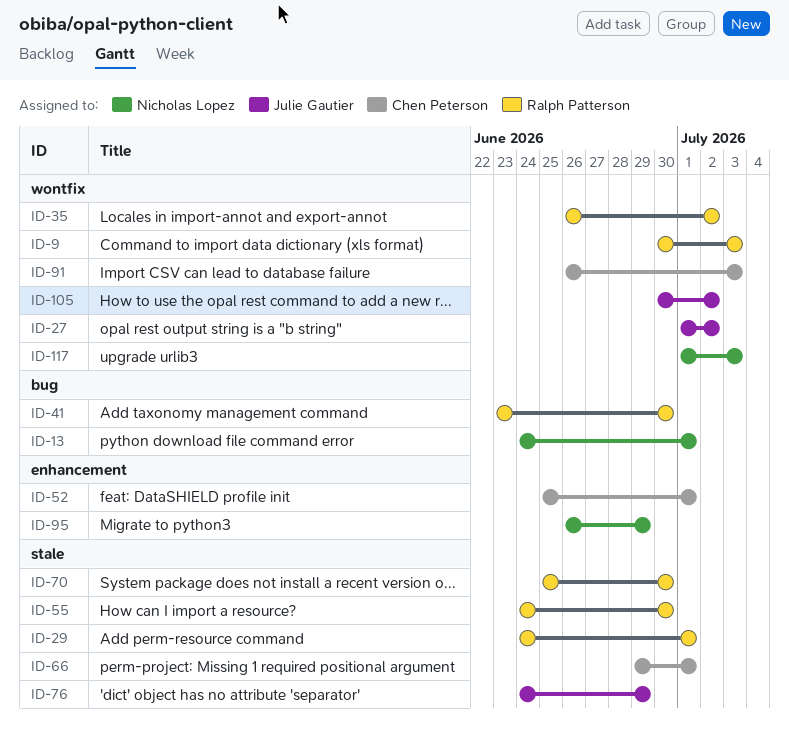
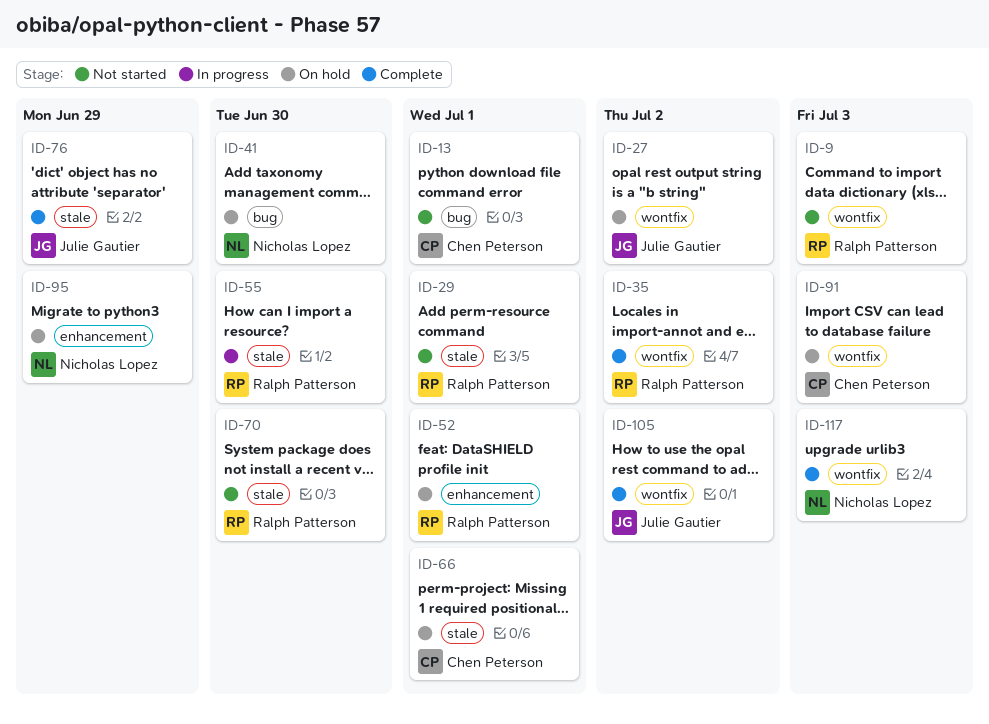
ID-13, owner: Nicholas Lopez -> Chen Peterson
ID-41, owner: Ralph Patterson -> Nicholas Lopez
ID-52, owner: Chen Peterson -> Ralph Patterson

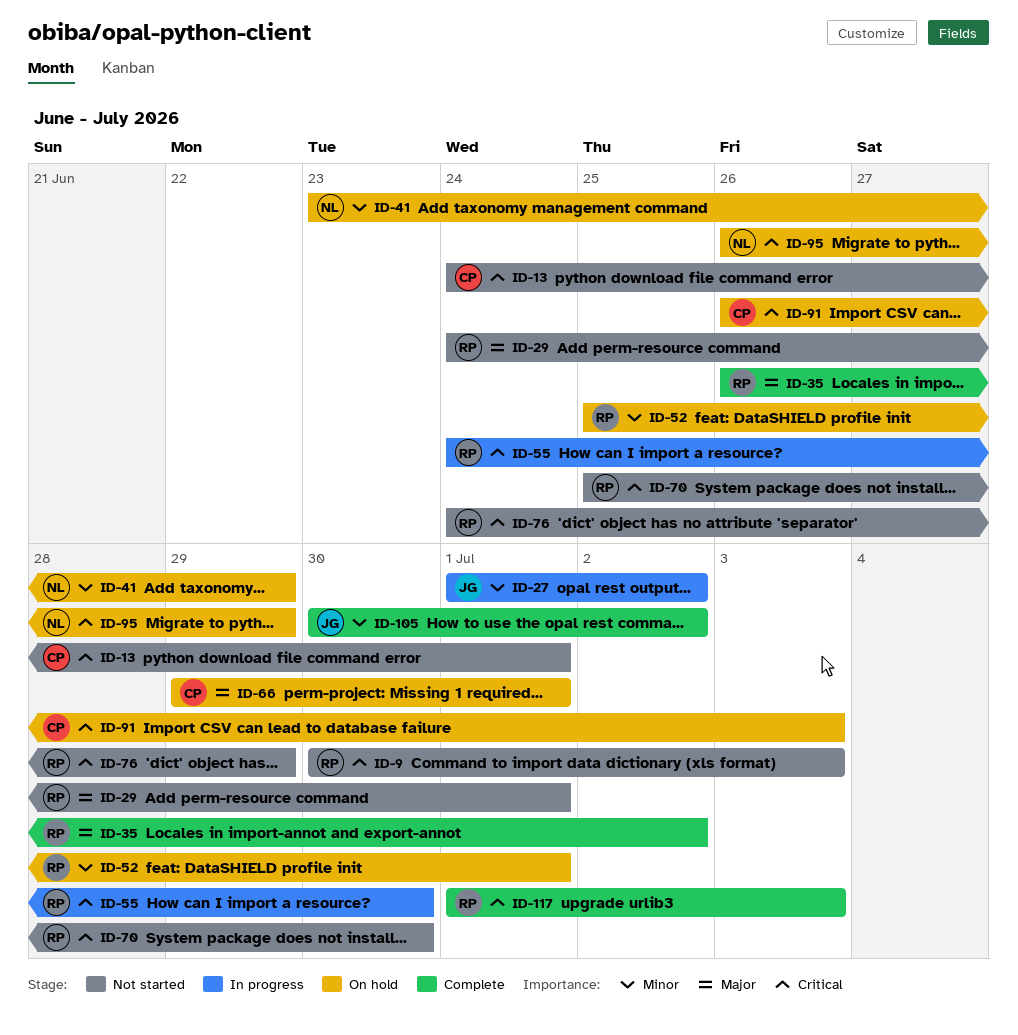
ID-27, status: On hold -> In progress
ID-41, due: Jun 30 -> Jun 29
ID-76, status: Complete -> Not started
ID-76, owner: Julie Gautier -> Ralph Patterson
ID-117, owner: Nicholas Lopez -> Ralph Patterson

